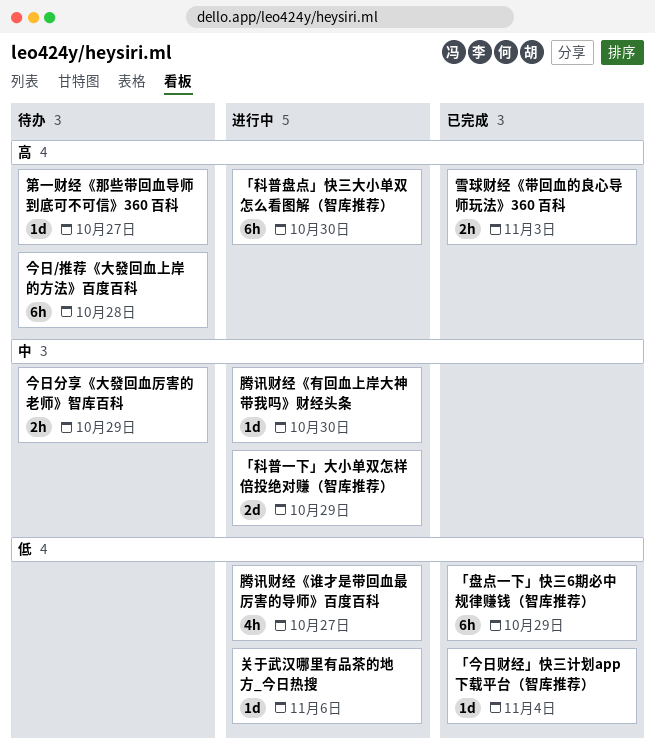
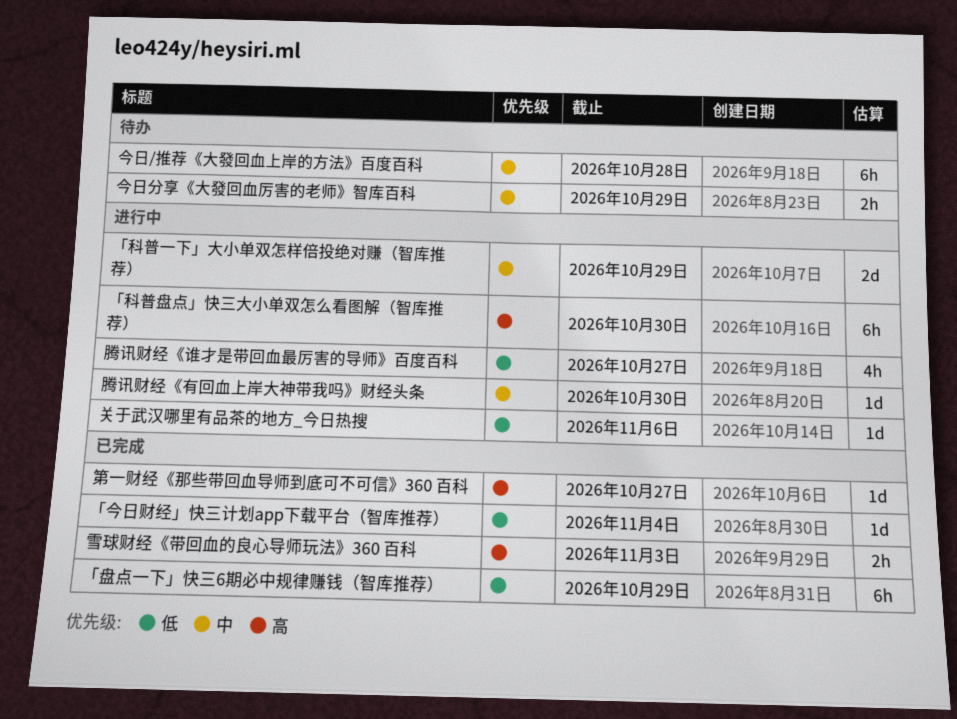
今日/推荐《大發回血上岸的方法》百度百科, priority: 高 -> 中
第一财经《那些带回血导师到底可不可信》360 百科, status: 待办 -> 已完成

